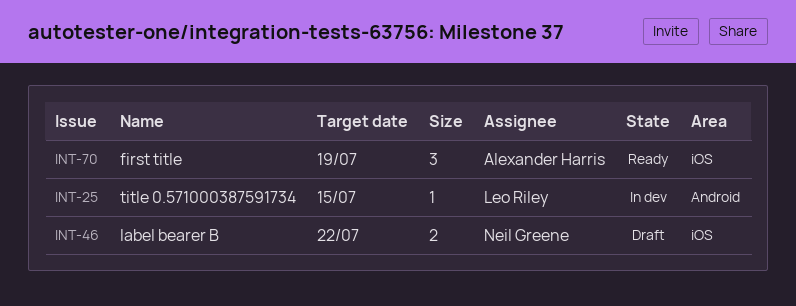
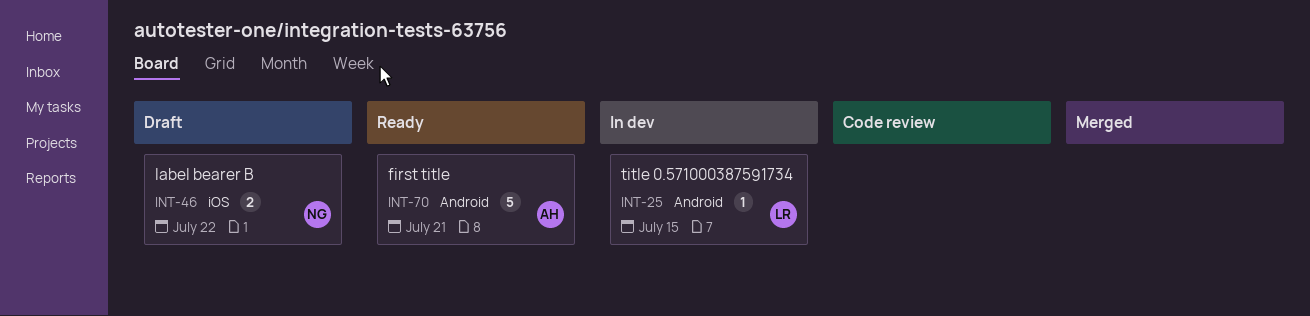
INT-70, label: iOS -> Android
INT-70, estimate: 3 -> 5
INT-70, due: Jul 19 -> Jul 21

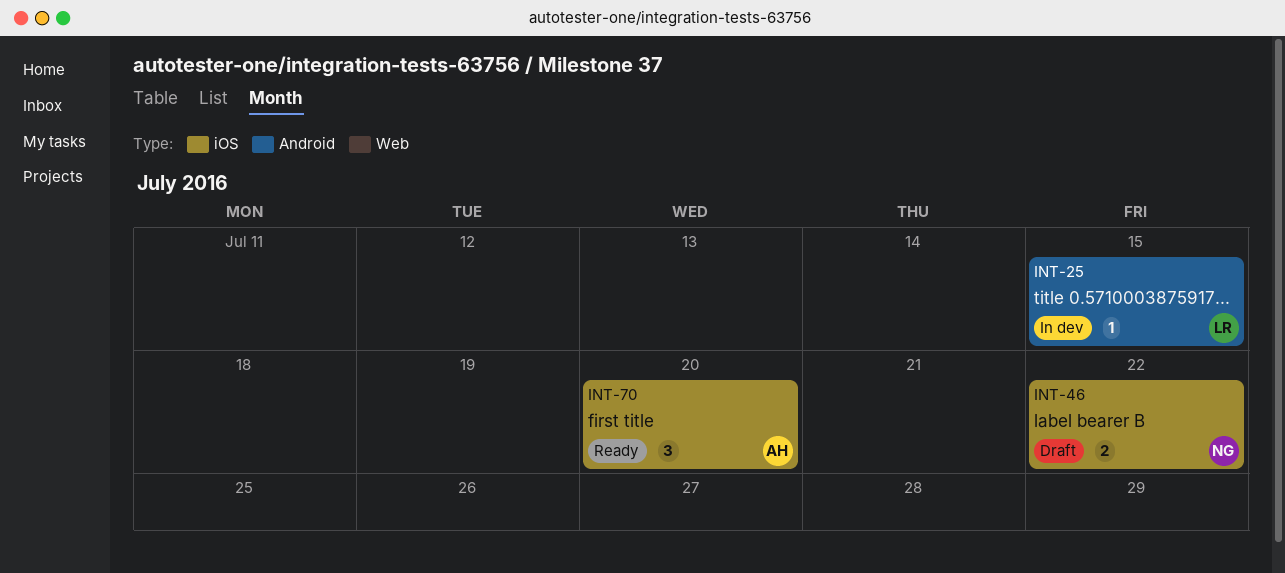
INT-70, label: Android -> iOS
INT-70, estimate: 5 -> 3
INT-70, due: Jul 21 -> Jul 20

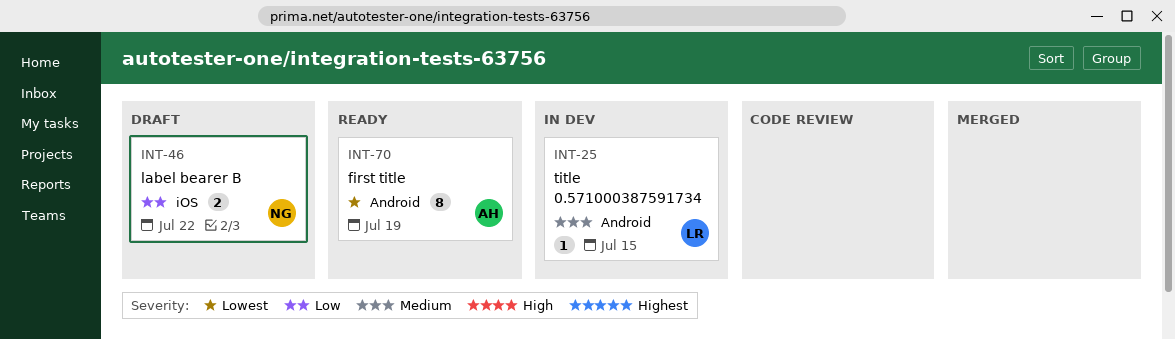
INT-70, label: iOS -> Android
INT-70, estimate: 3 -> 8
INT-70, due: Jul 20 -> Jul 19

